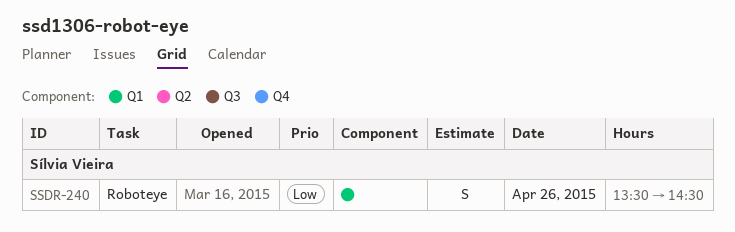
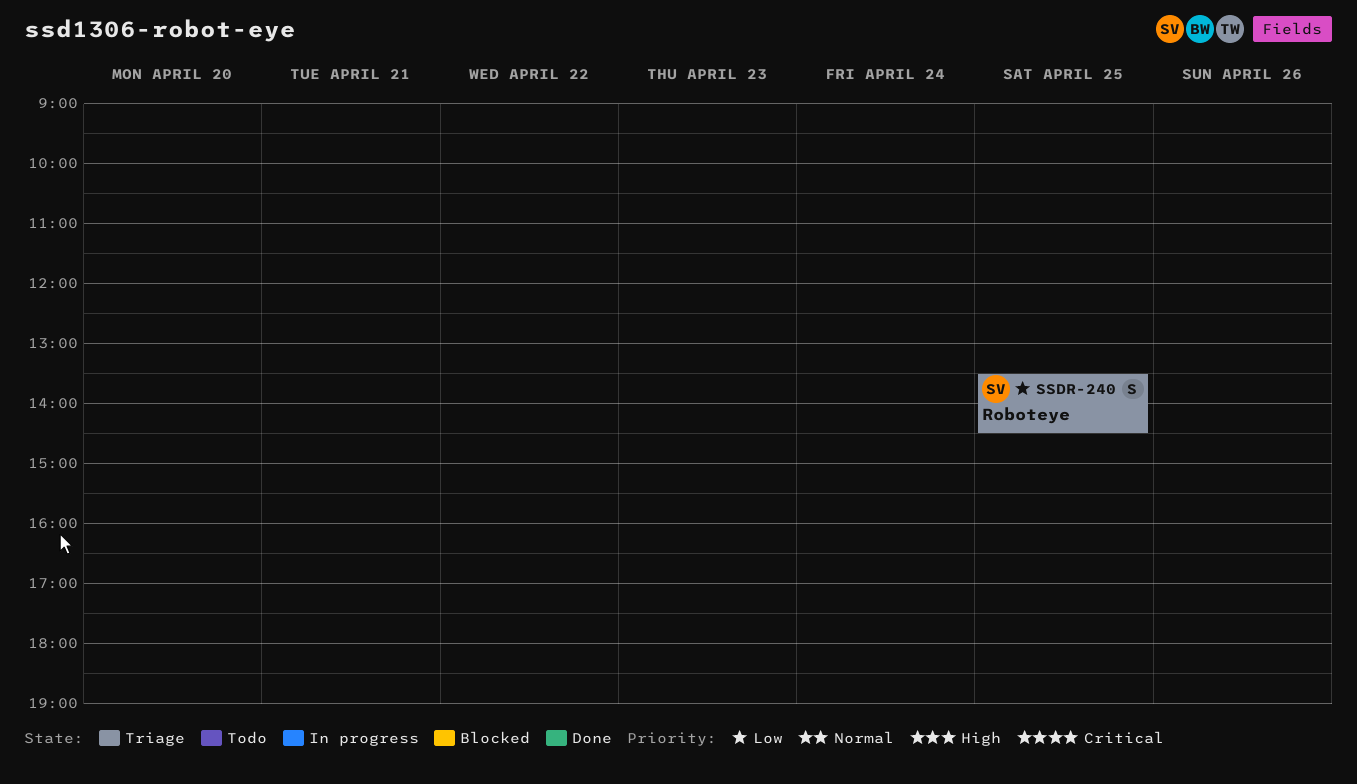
SSDR-240, day: Apr 26 -> Apr 25

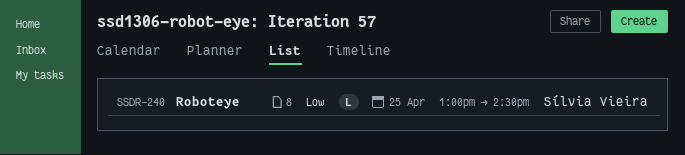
SSDR-240, estimate: S -> L
SSDR-240, begins: 13:30 -> 13:00

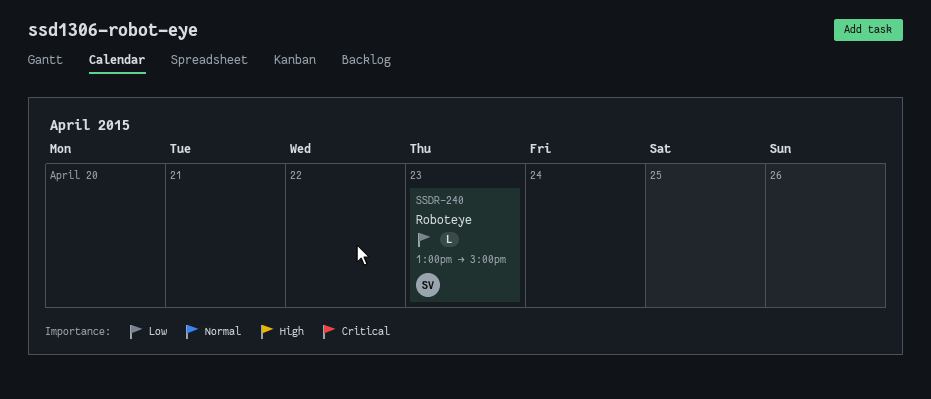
SSDR-240, day: Apr 25 -> Apr 23
SSDR-240, ends: 14:30 -> 15:00

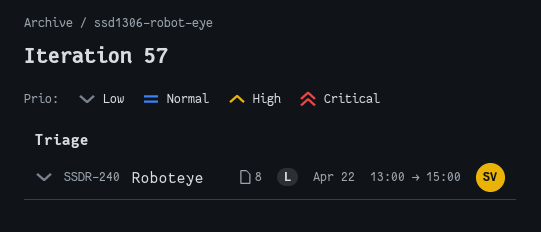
SSDR-240, day: Apr 23 -> Apr 22

